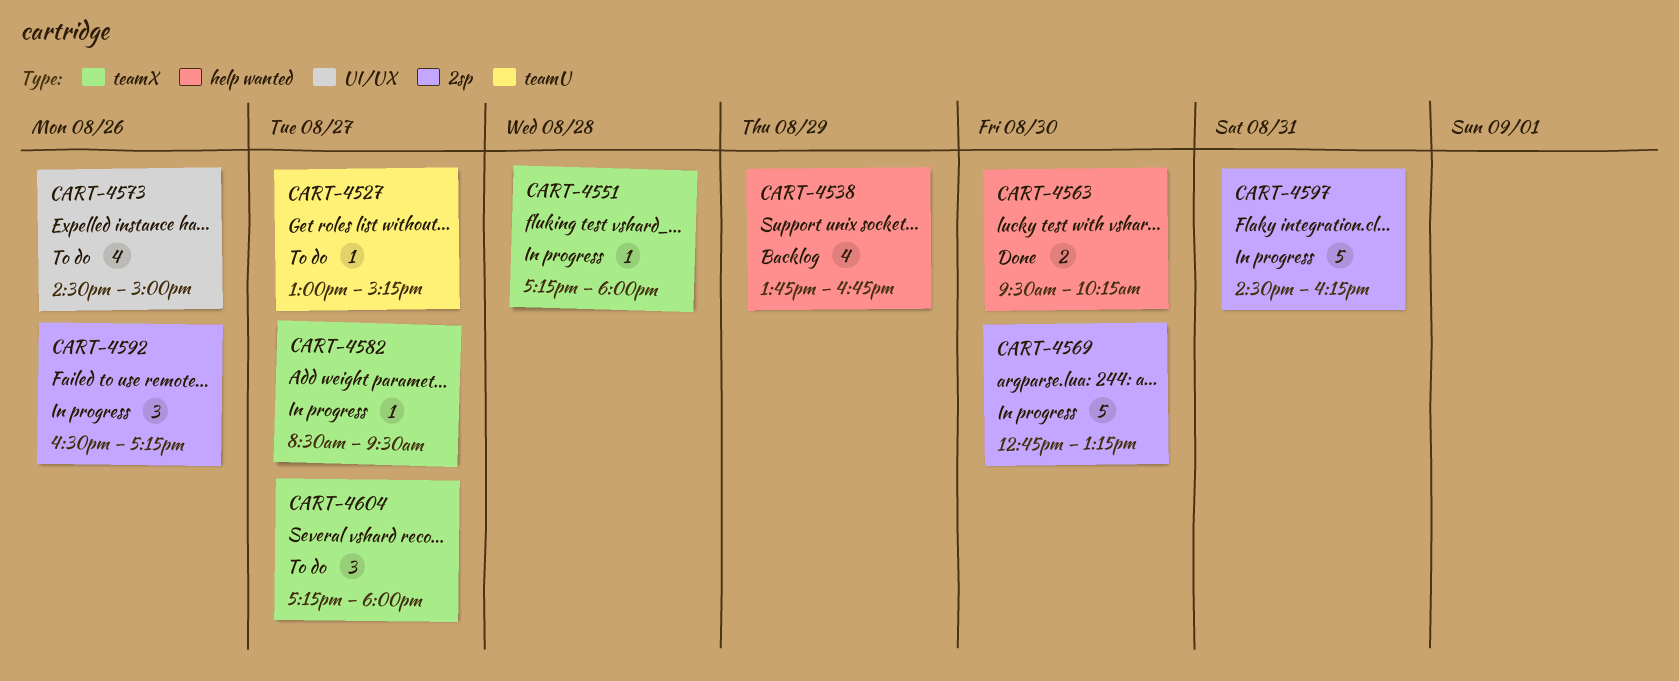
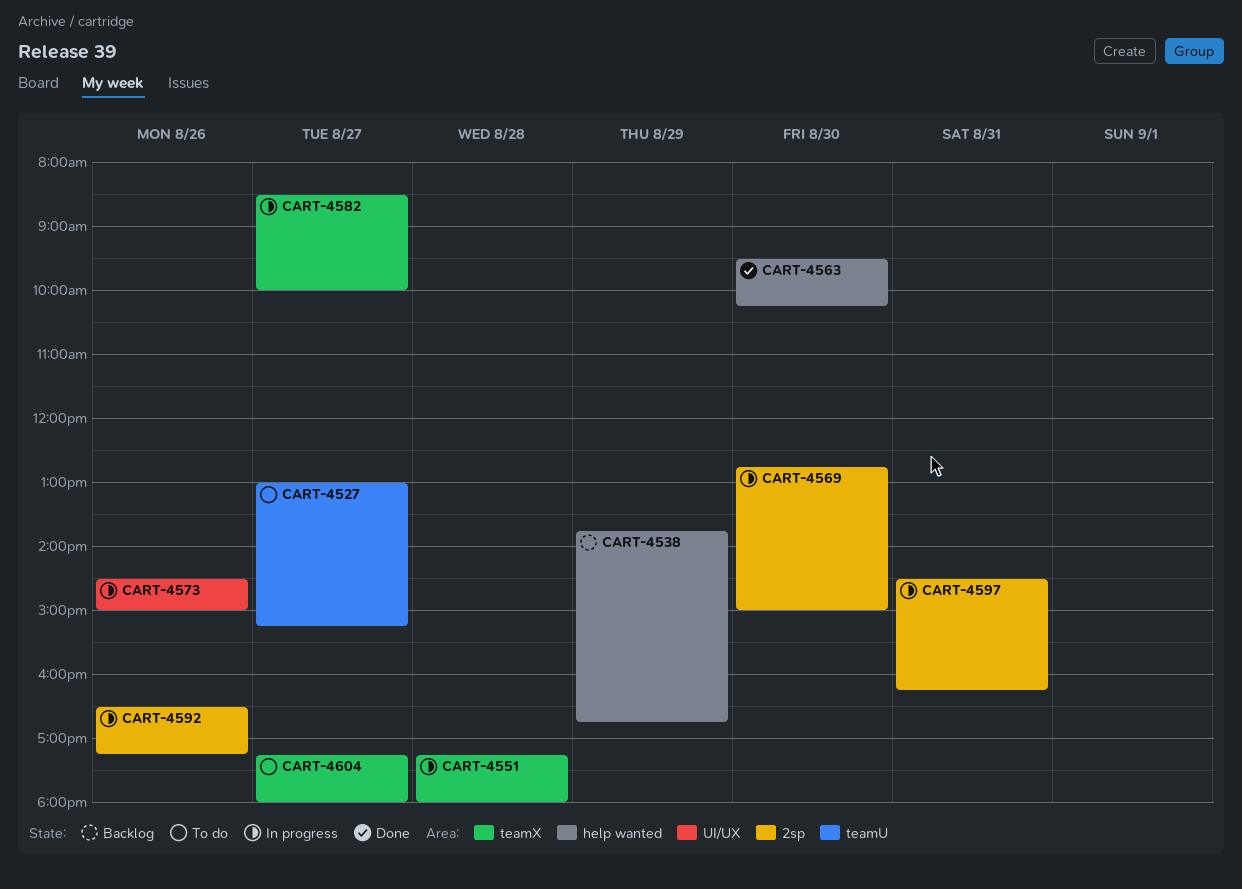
CART-4569, ends: 13:15 -> 15:00
CART-4573, status: To do -> In progress
CART-4582, ends: 09:30 -> 10:00

